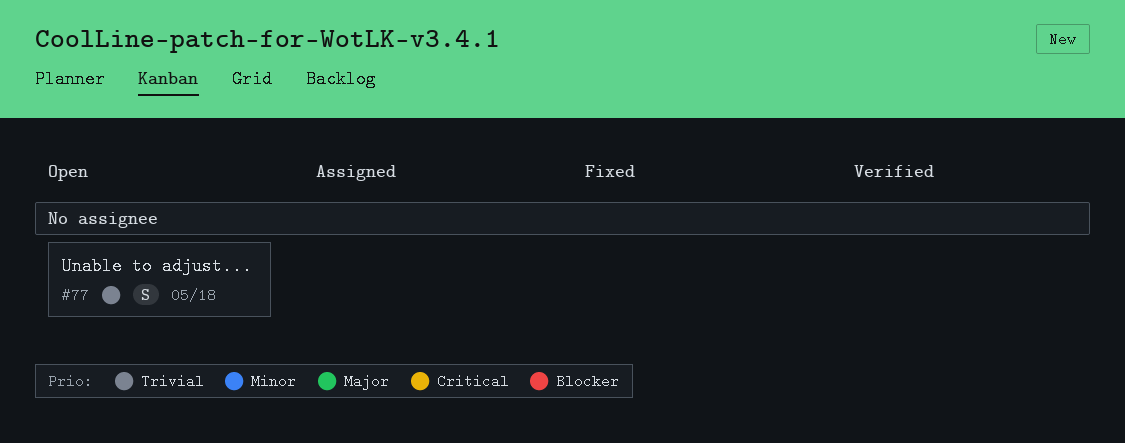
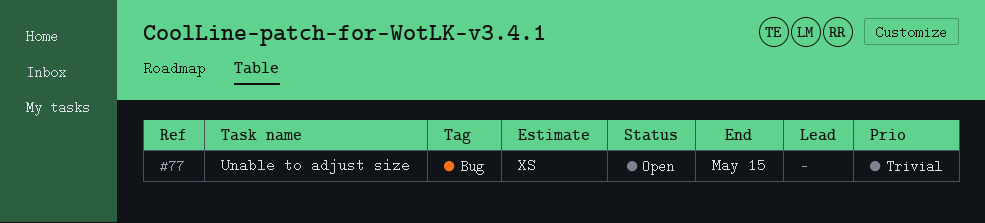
#77, estimate: S -> XS
#77, due: May 18 -> May 15

